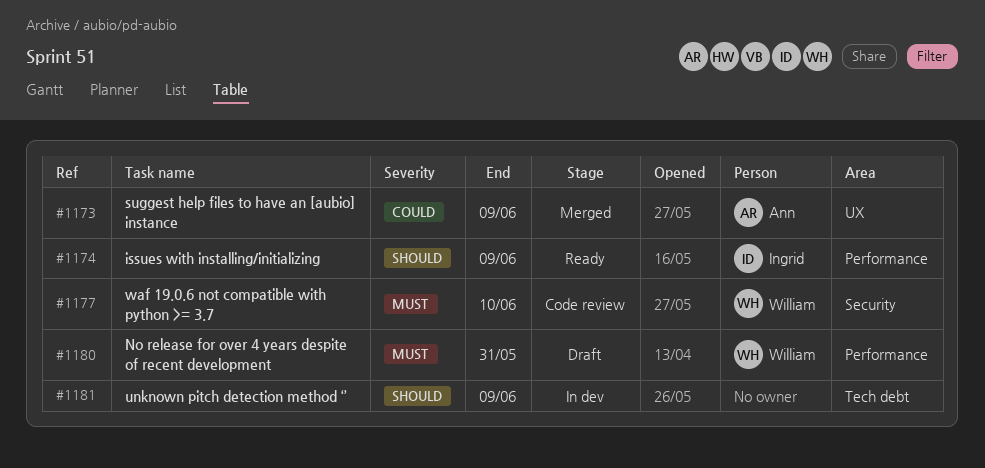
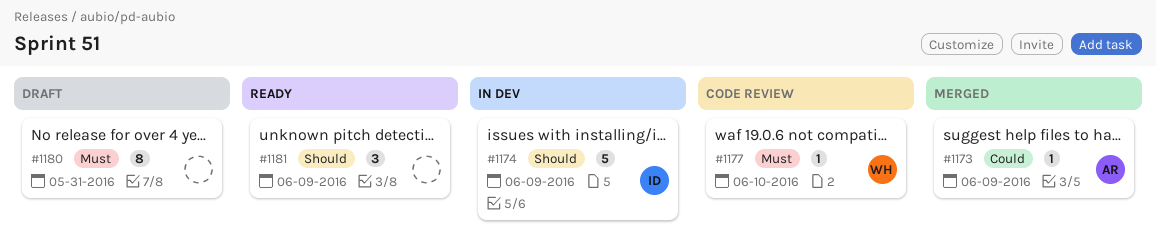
#1174, status: Ready -> In dev
#1180, owner: William -> none
#1181, status: In dev -> Ready

